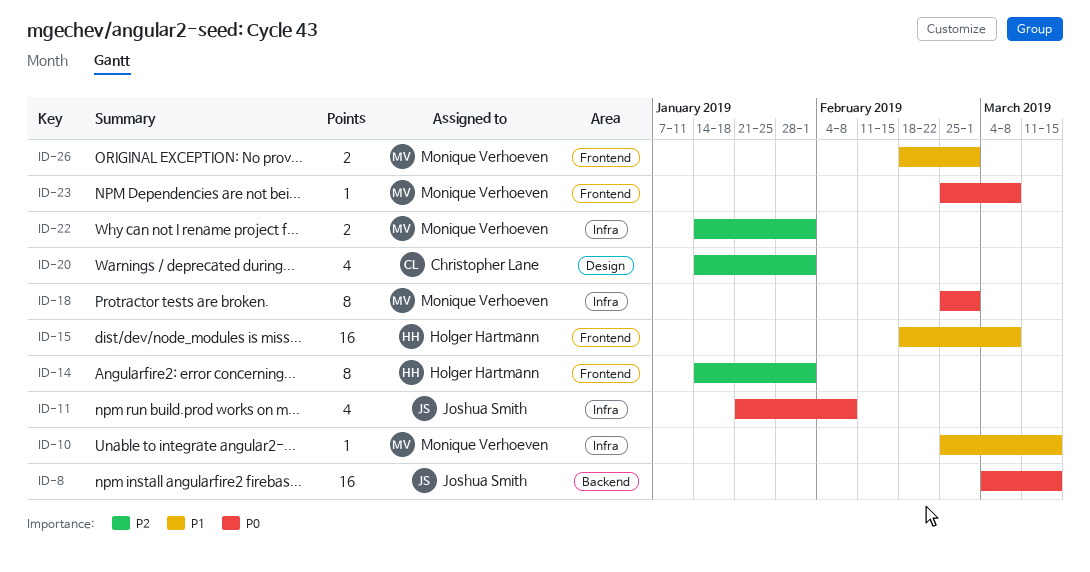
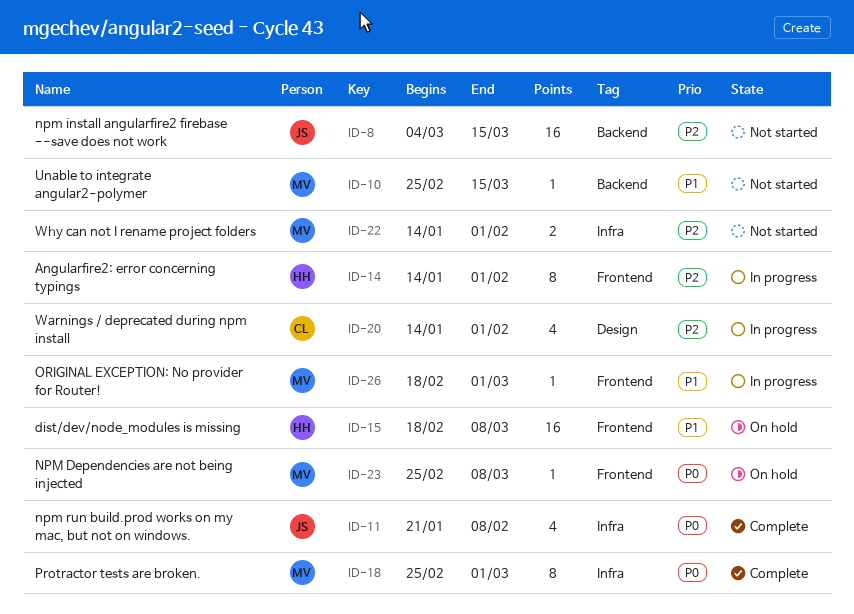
ID-8, priority: P0 -> P2
ID-10, label: Infra -> Backend
ID-26, estimate: 2 -> 1

